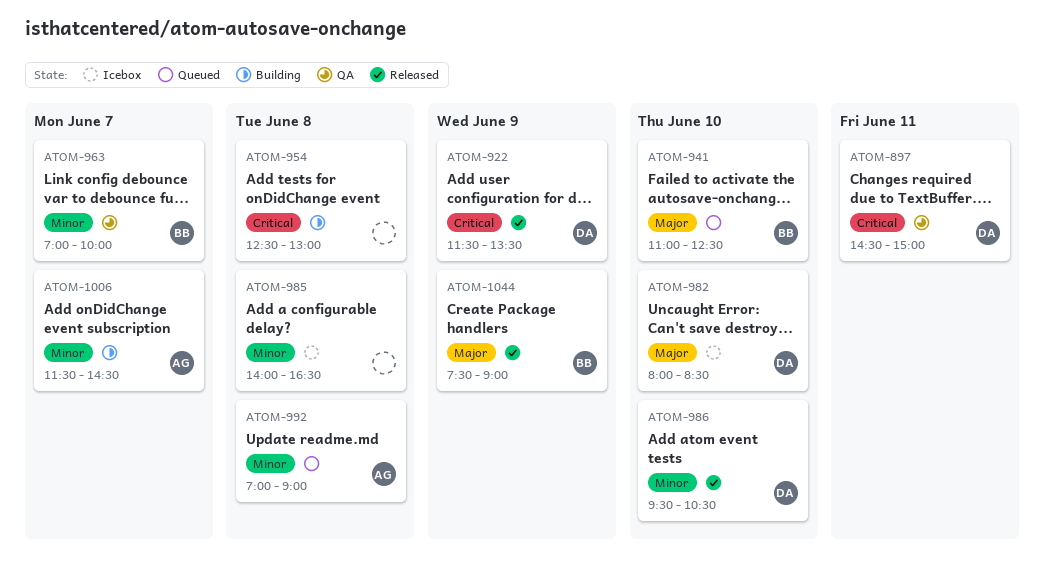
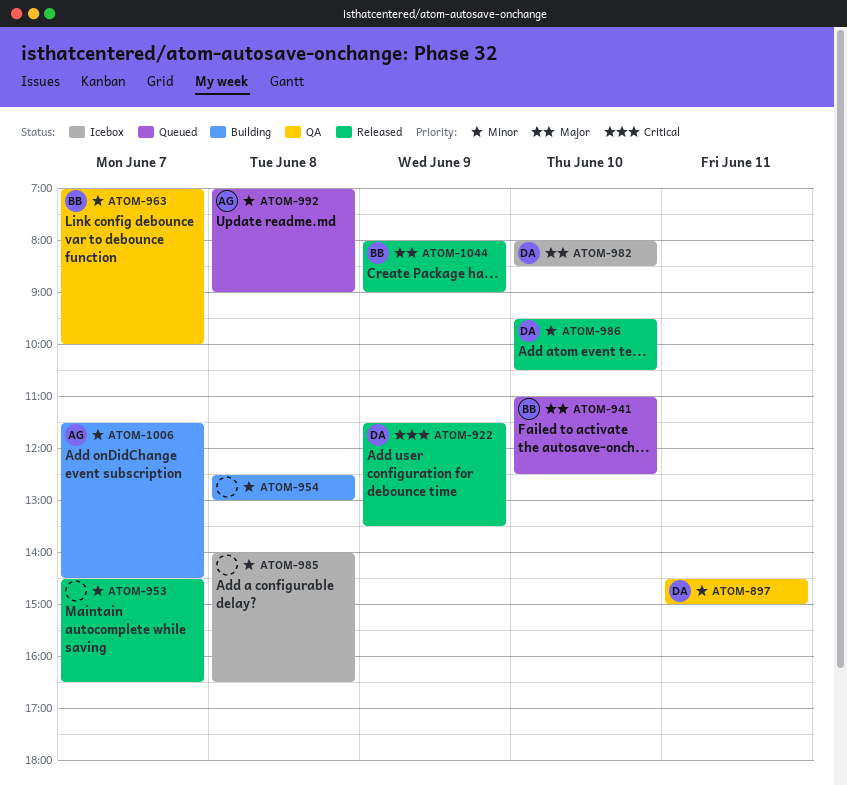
ATOM-897, priority: Critical -> Minor
ATOM-953: none -> present
ATOM-954, priority: Critical -> Minor
ATOM-1044, begins: 07:30 -> 08:00

